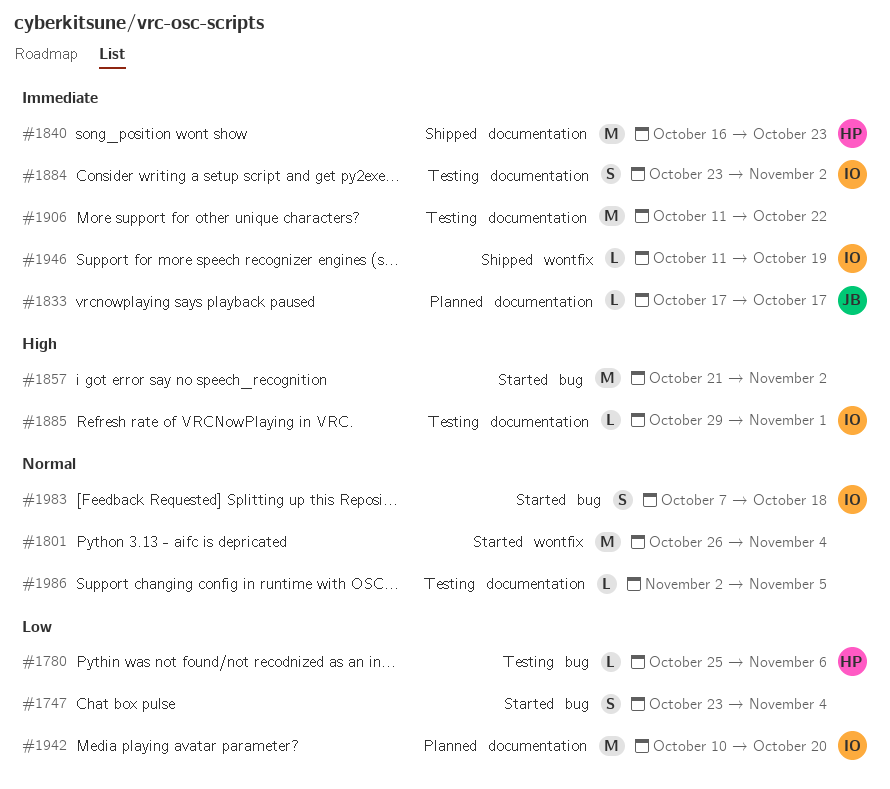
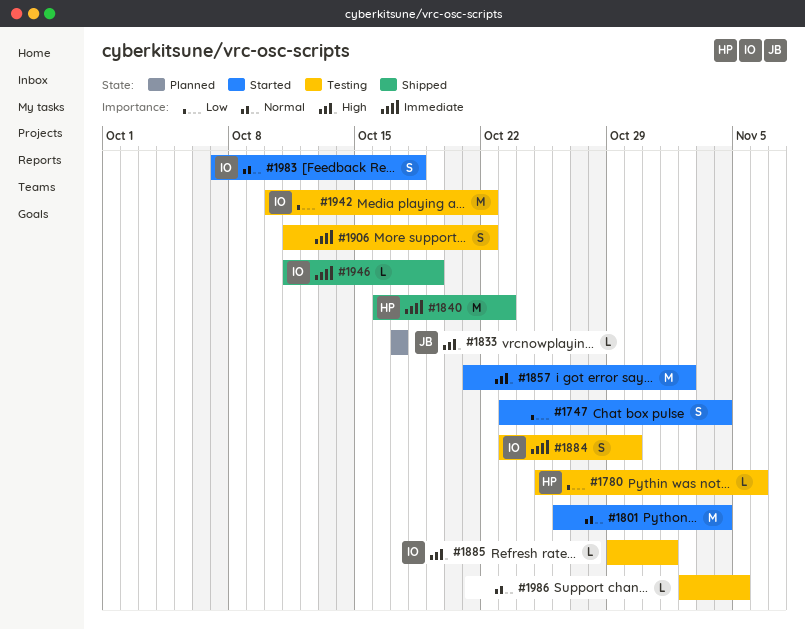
#1833, priority: Immediate -> High
#1884, due: Nov 2 -> Oct 30
#1906, estimate: M -> S
#1942, status: Planned -> Testing
#1942, due: Oct 20 -> Oct 22

